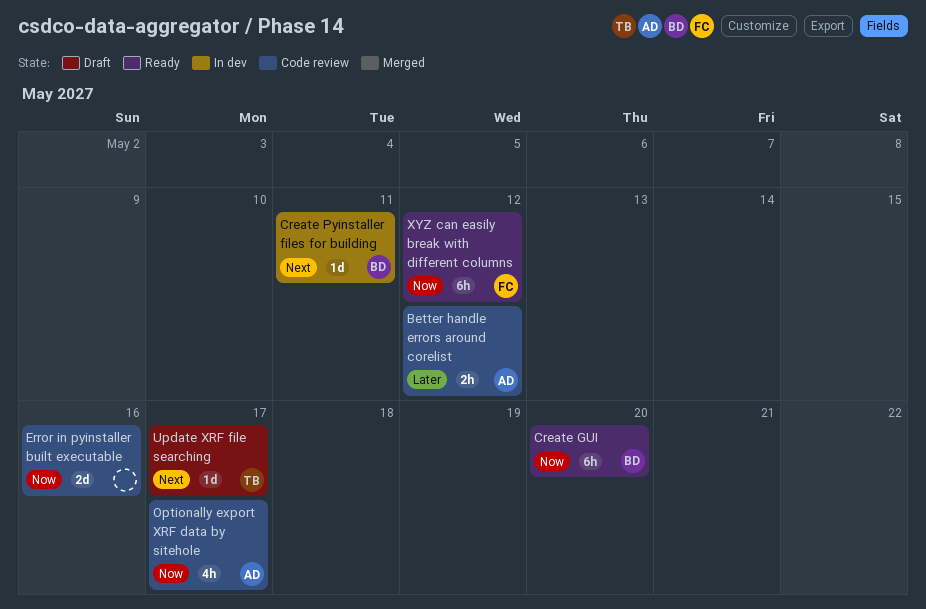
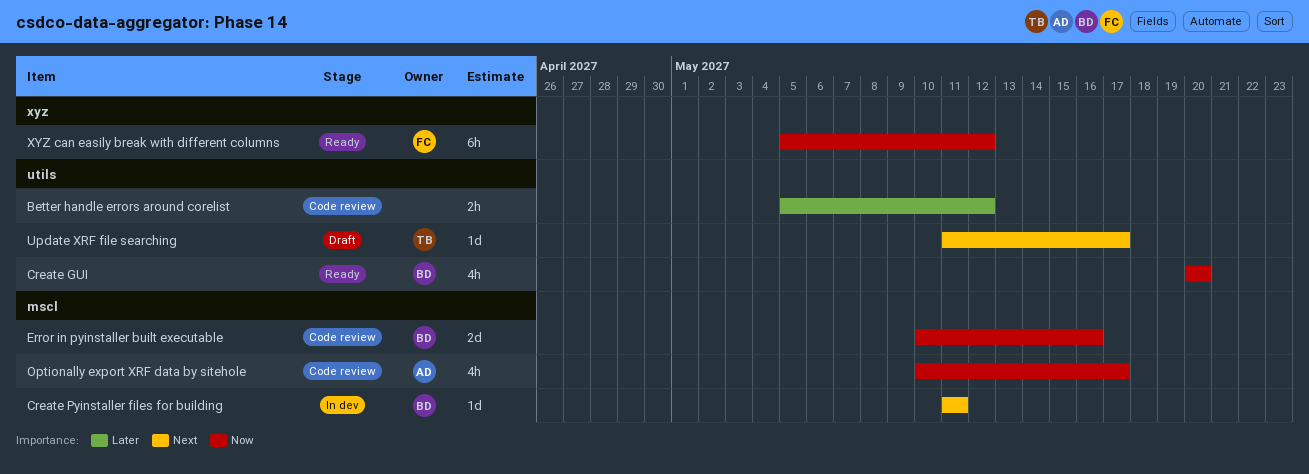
Better handle errors around corelist, owner: AD -> none
Create GUI, estimate: 6h -> 4h
Error in pyinstaller built executable, owner: none -> BD

